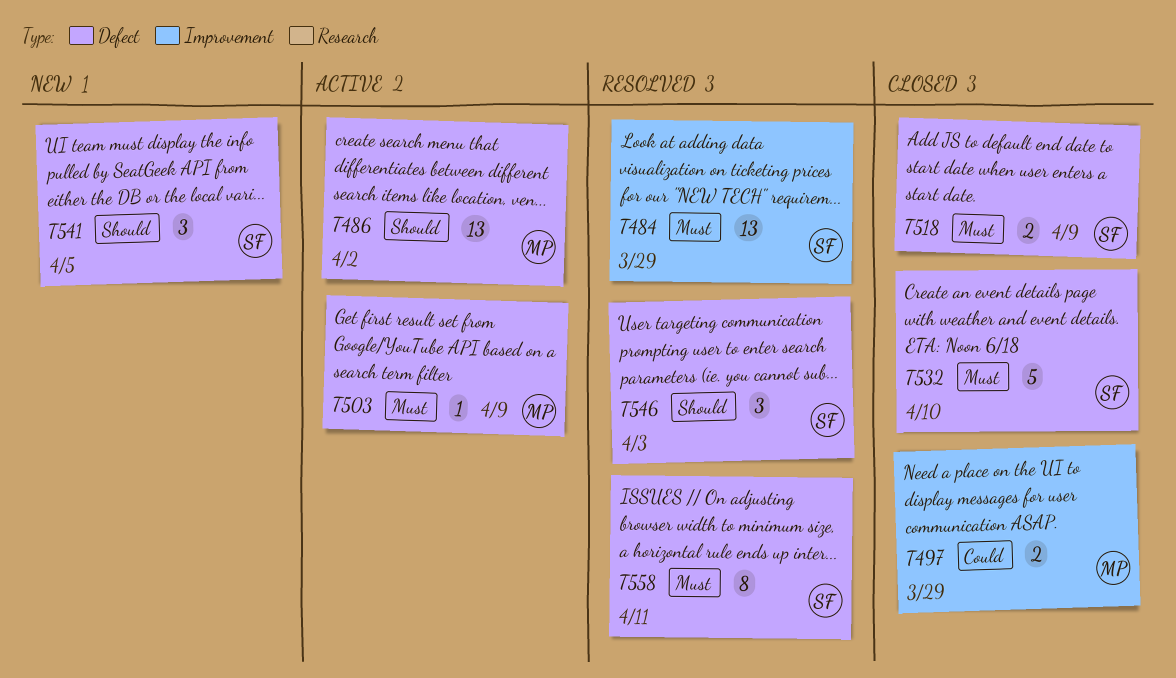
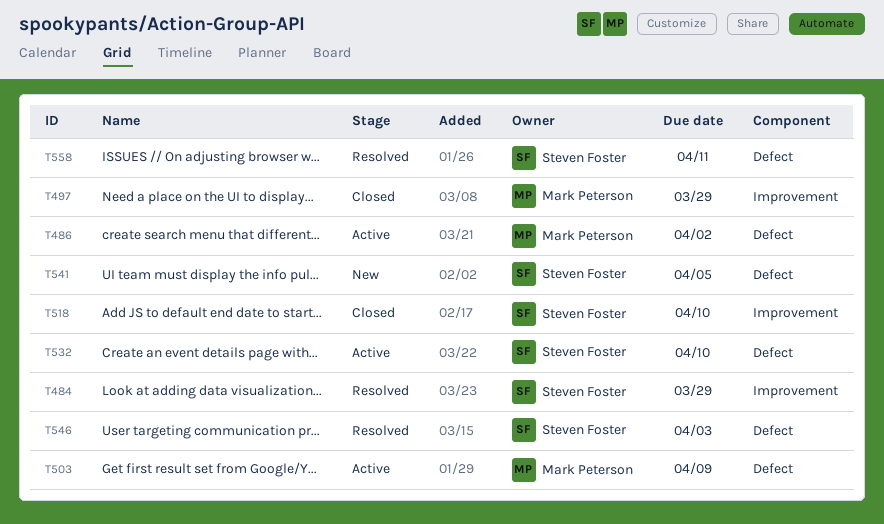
T518, label: Defect -> Improvement
T518, due: Apr 9 -> Apr 10
T532, status: Closed -> Active

